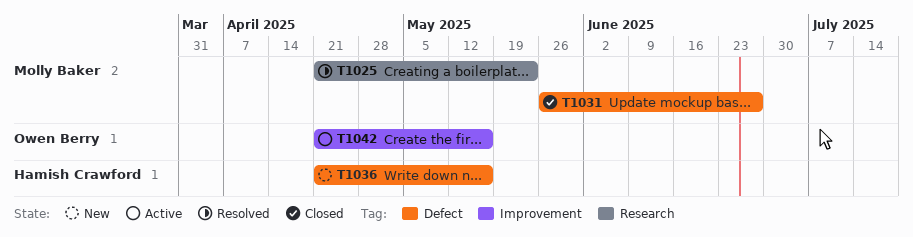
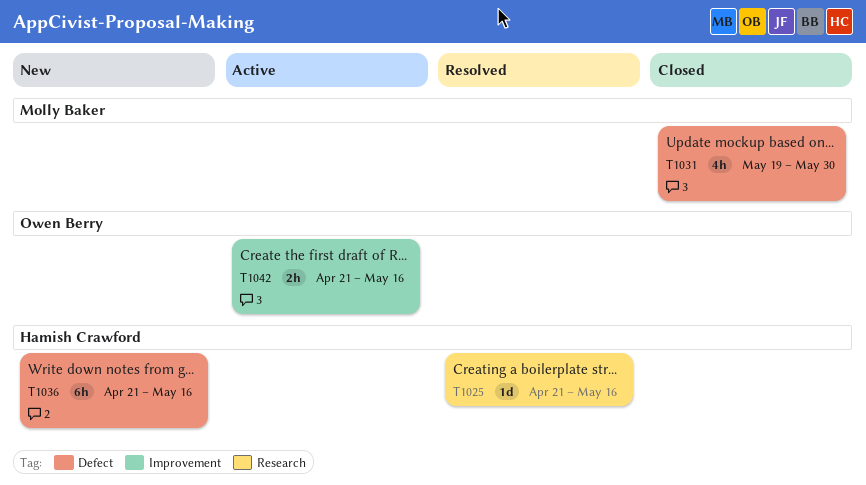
T1025, owner: Molly Baker -> Hamish Crawford
T1025, due: May 23 -> May 16
T1031, start: May 26 -> May 19
T1031, due: Jun 27 -> May 30

